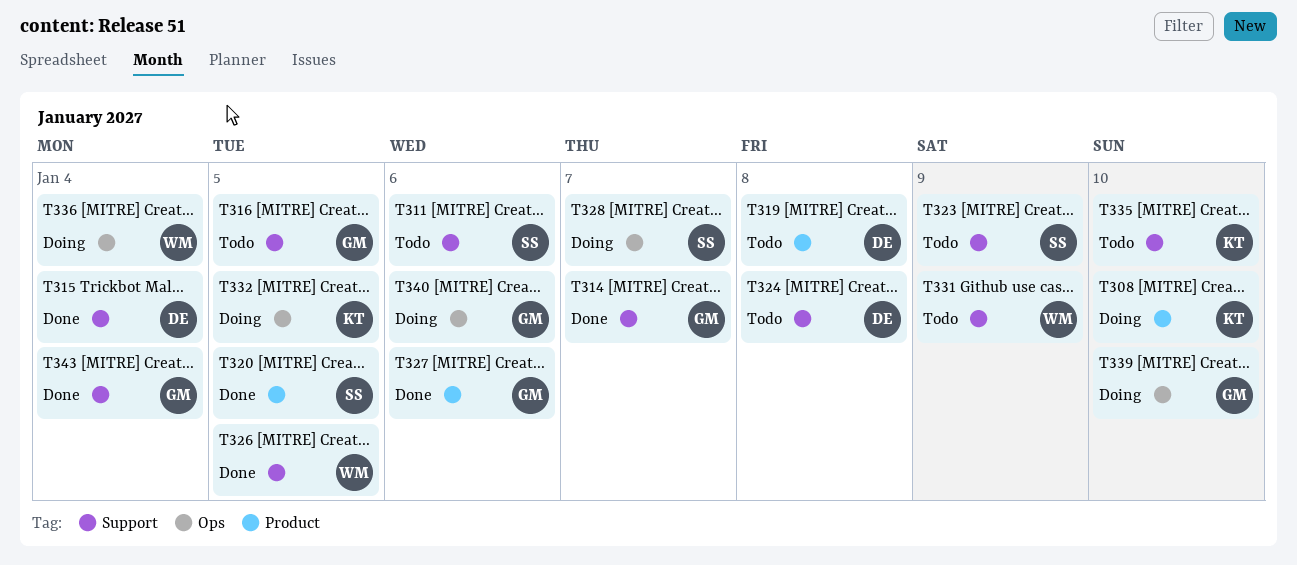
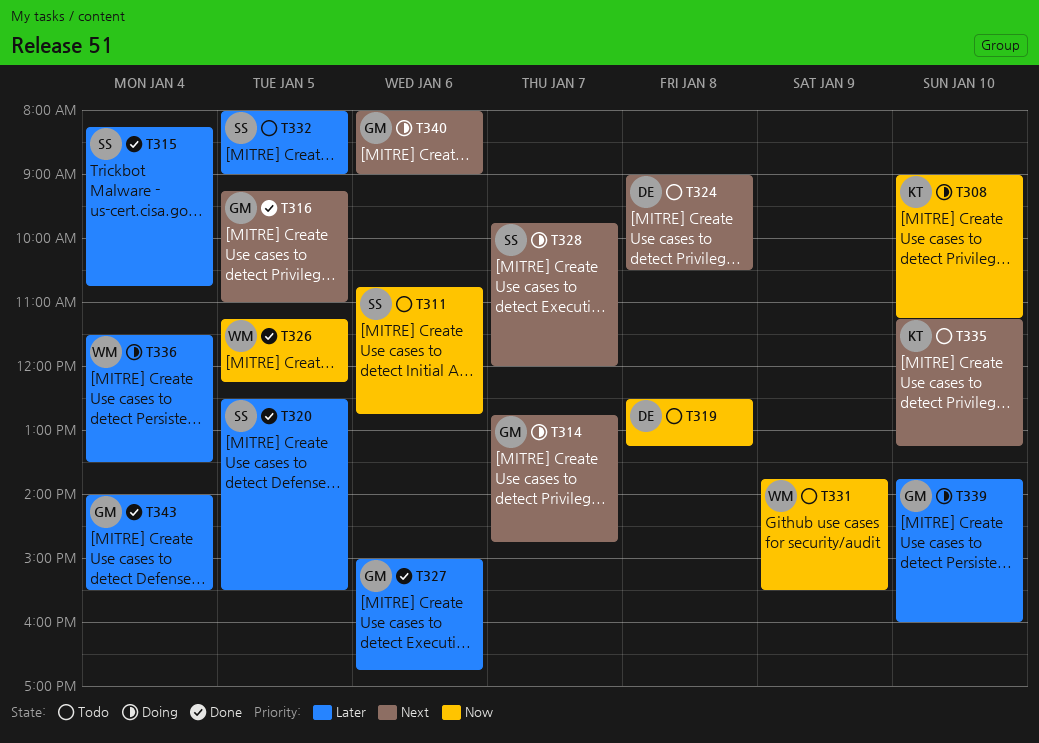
T314, status: Done -> Doing
T315, owner: DE -> SS
T316, status: Todo -> Done
T323: present -> none
T332, status: Doing -> Todo
T332, owner: KT -> SS

